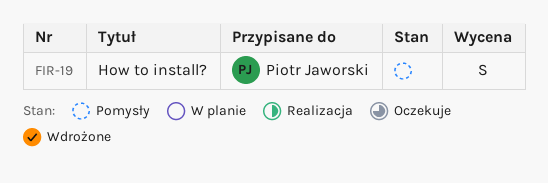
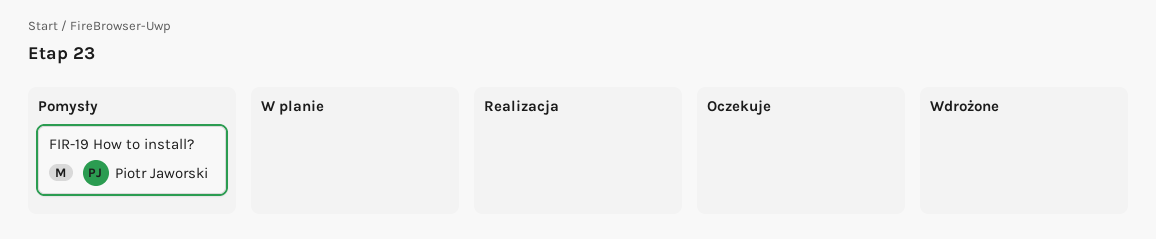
FIR-19, estimate: S -> M

